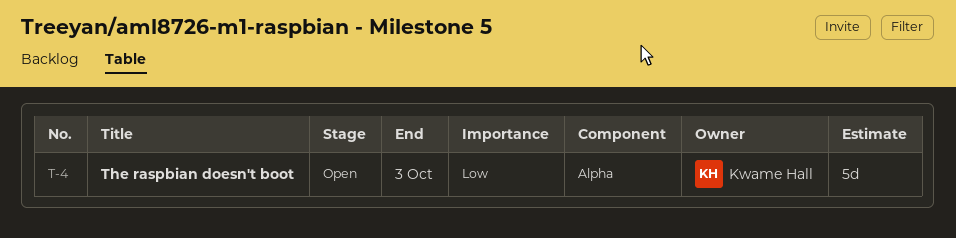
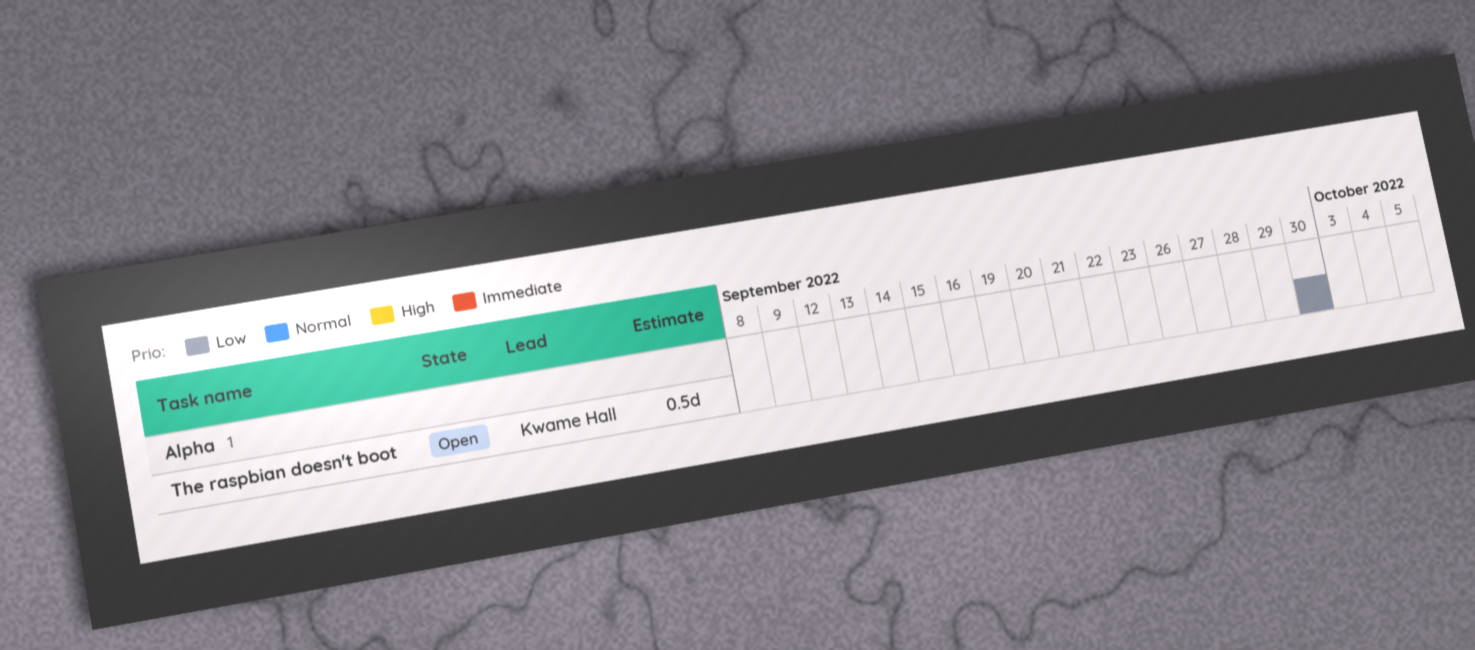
The raspbian doesn't boot, estimate: 5d -> 0.5d
The raspbian doesn't boot, due: Oct 3 -> Sep 30

